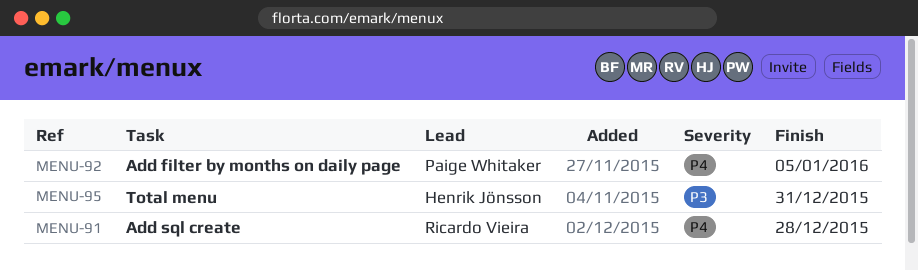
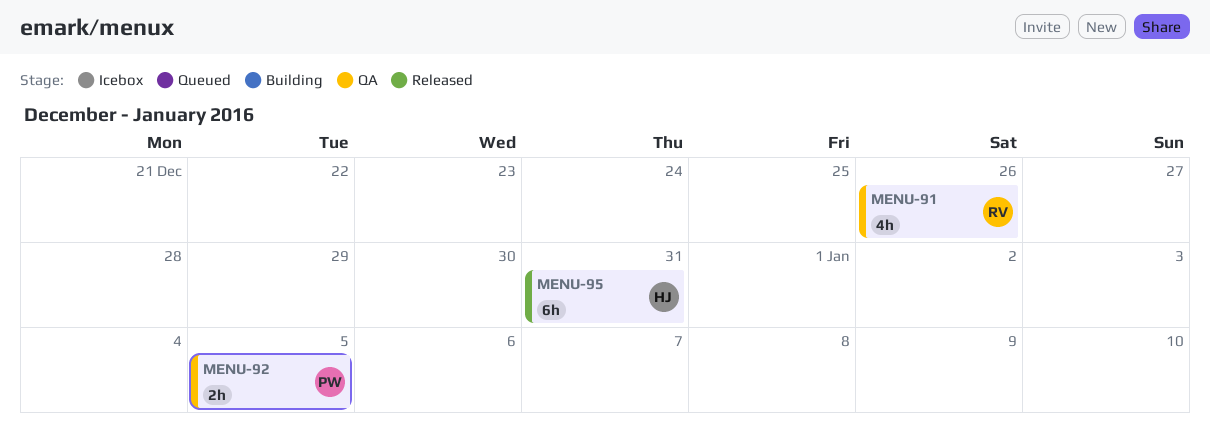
MENU-91, due: Dec 28 -> Dec 26

